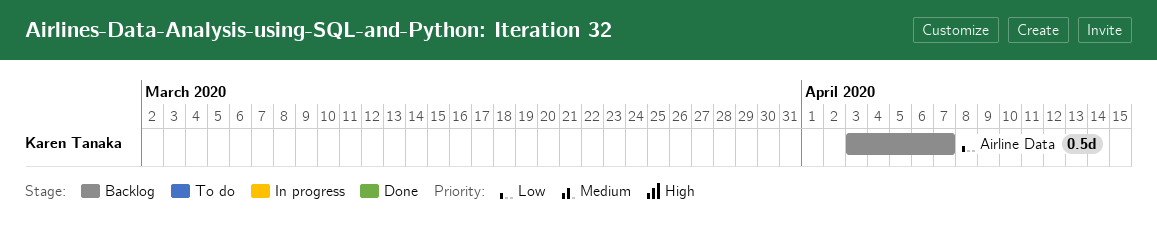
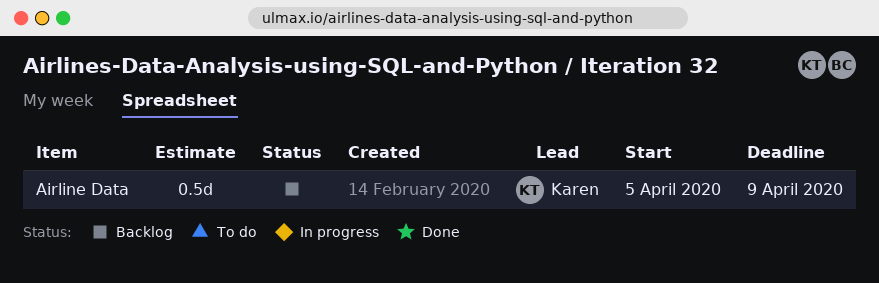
Airline Data, start: Apr 3 -> Apr 5
Airline Data, due: Apr 7 -> Apr 9

